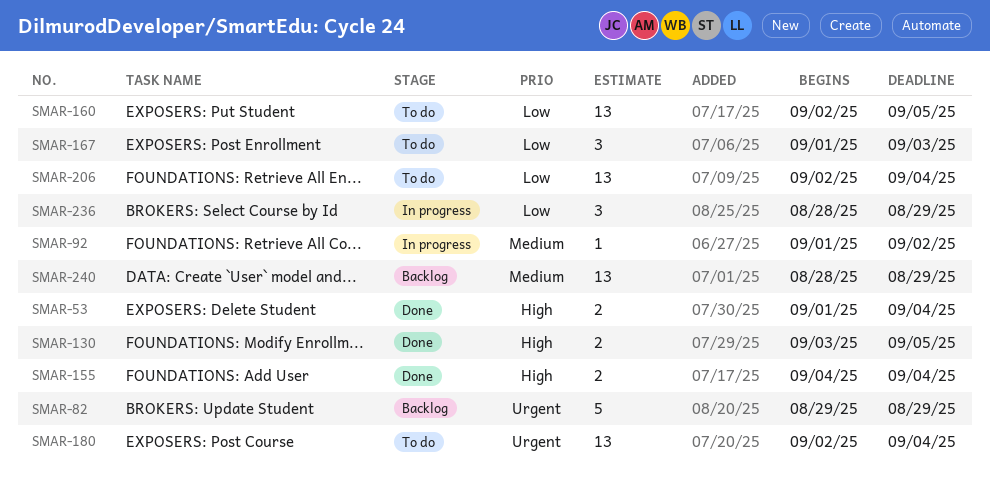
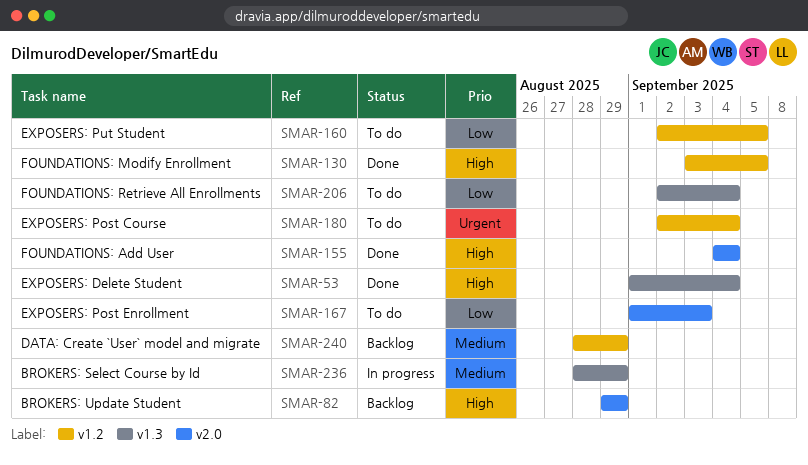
SMAR-82, priority: Urgent -> High
SMAR-92: present -> none
SMAR-236, priority: Low -> Medium

